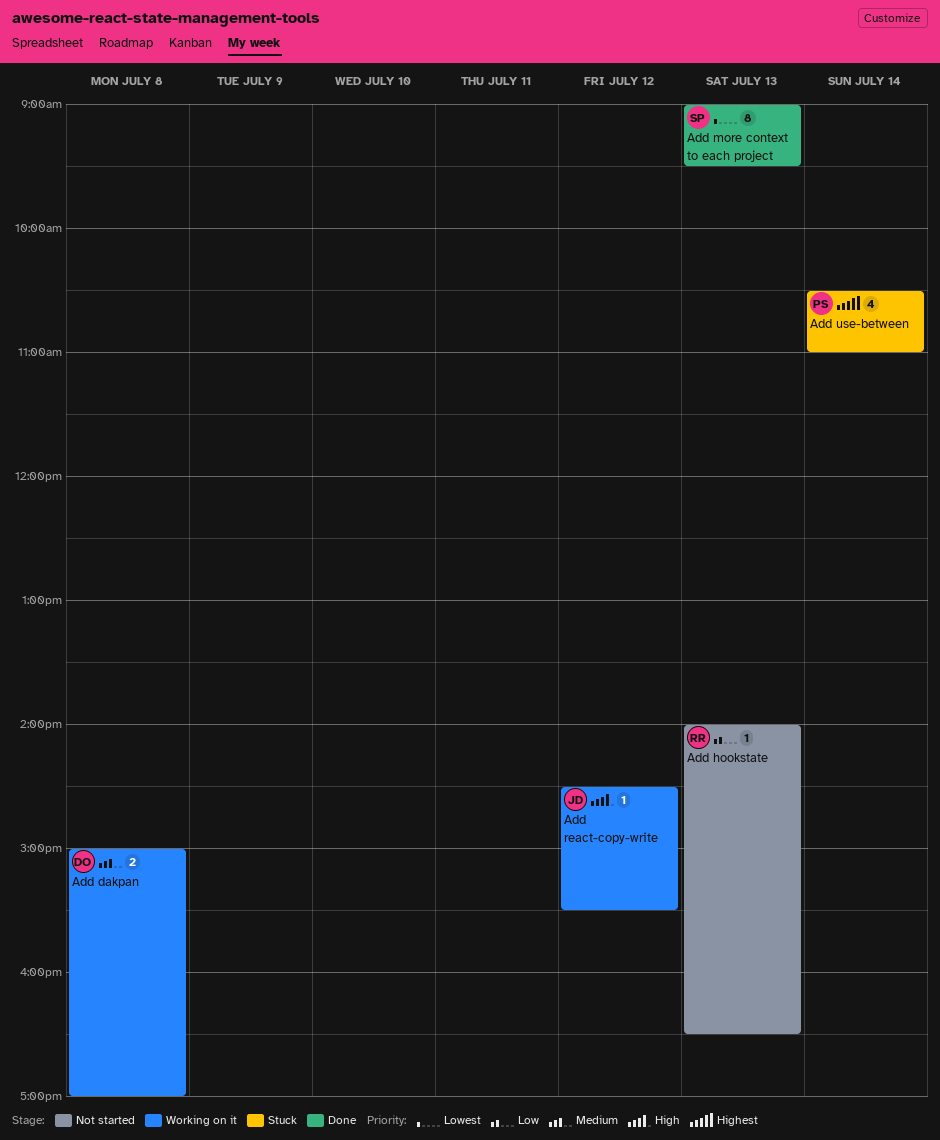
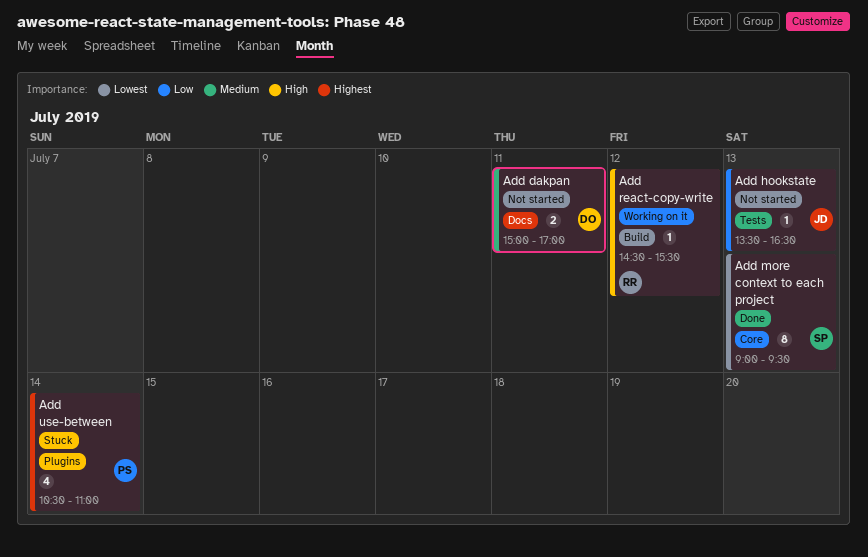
Add dakpan, status: Working on it -> Not started
Add dakpan, day: Jul 8 -> Jul 11
Add hookstate, owner: RR -> JD
Add hookstate, begins: 14:00 -> 13:30
Add react-copy-write, owner: JD -> RR

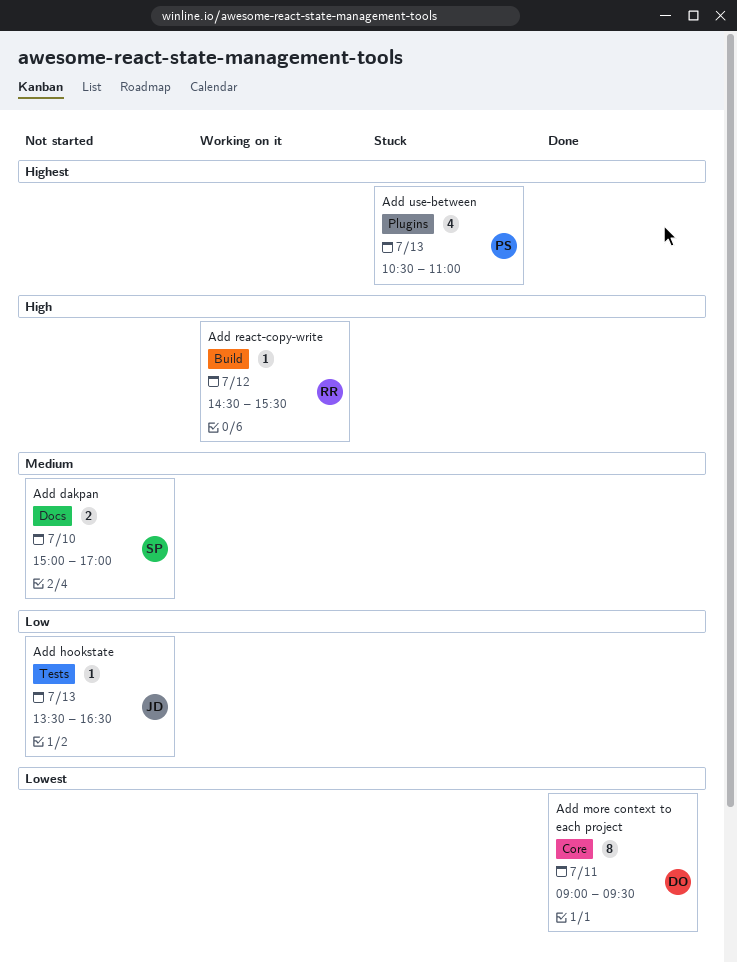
Add dakpan, owner: DO -> SP
Add dakpan, day: Jul 11 -> Jul 10
Add more context to each project, owner: SP -> DO
Add more context to each project, day: Jul 13 -> Jul 11
Add use-between, day: Jul 14 -> Jul 13

